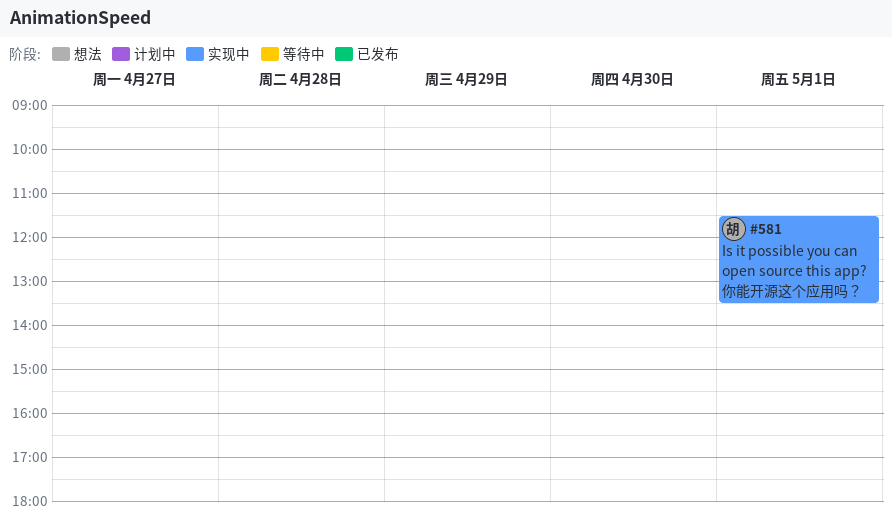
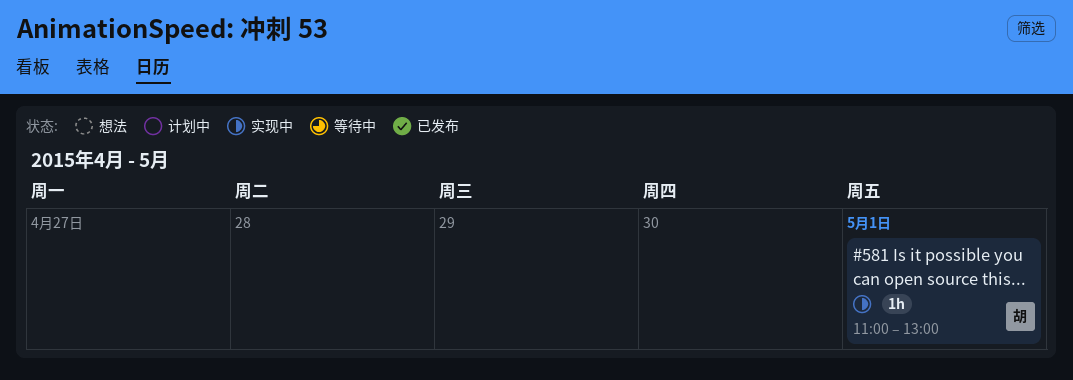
#581, begins: 11:30 -> 11:00
#581, ends: 13:30 -> 13:00

